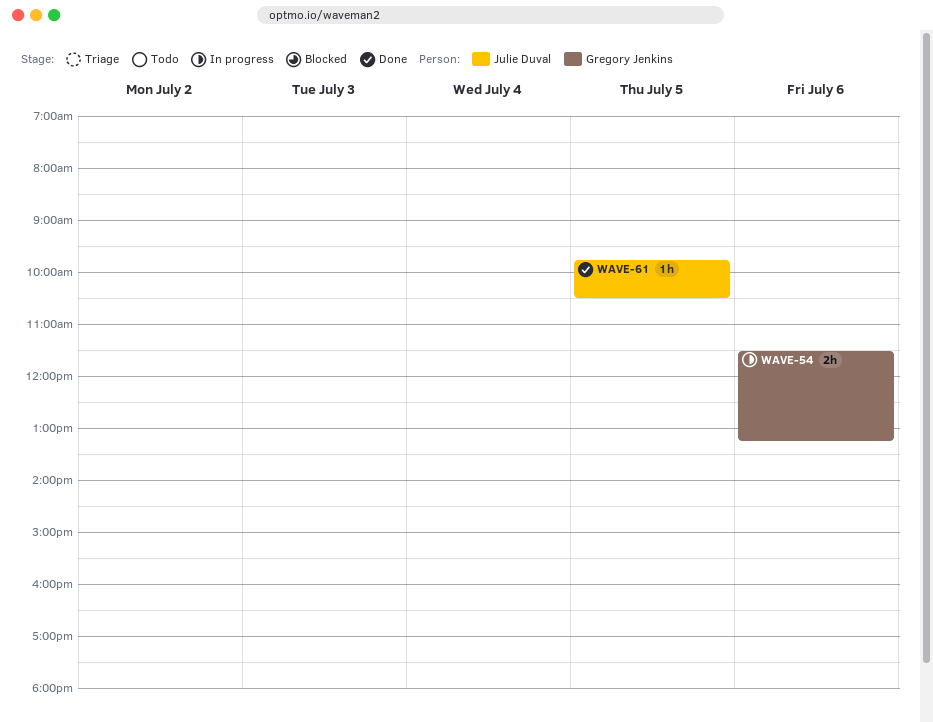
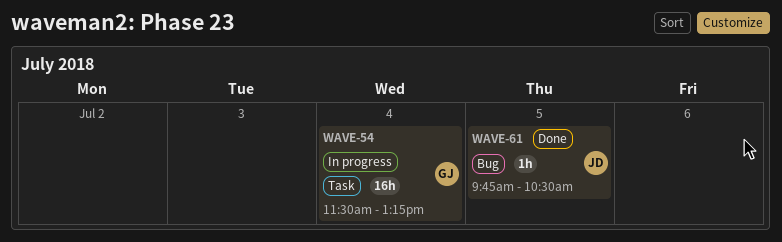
WAVE-54, estimate: 2h -> 16h
WAVE-54, day: Jul 6 -> Jul 4

